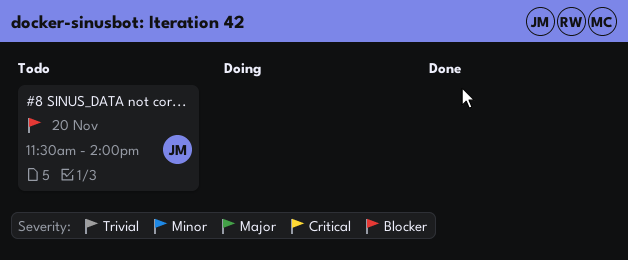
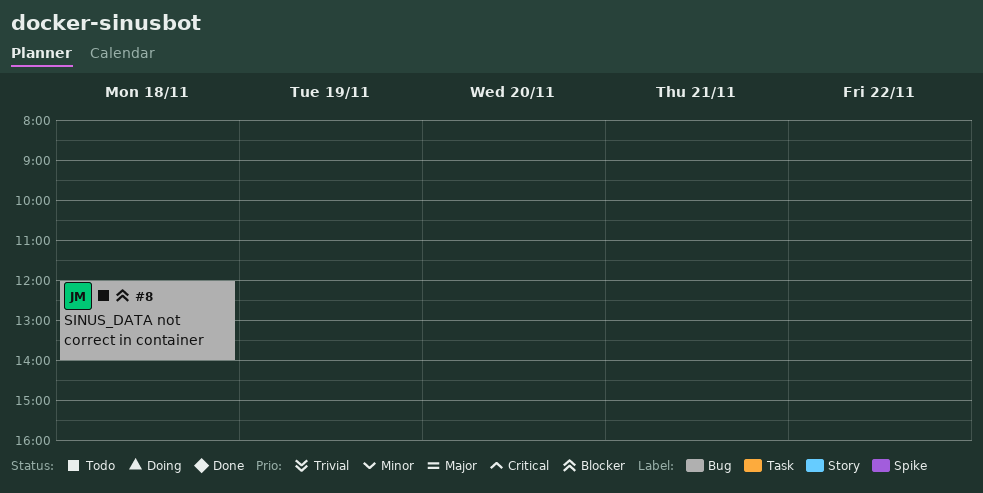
#8, day: Nov 20 -> Nov 18
#8, begins: 11:30 -> 12:00

